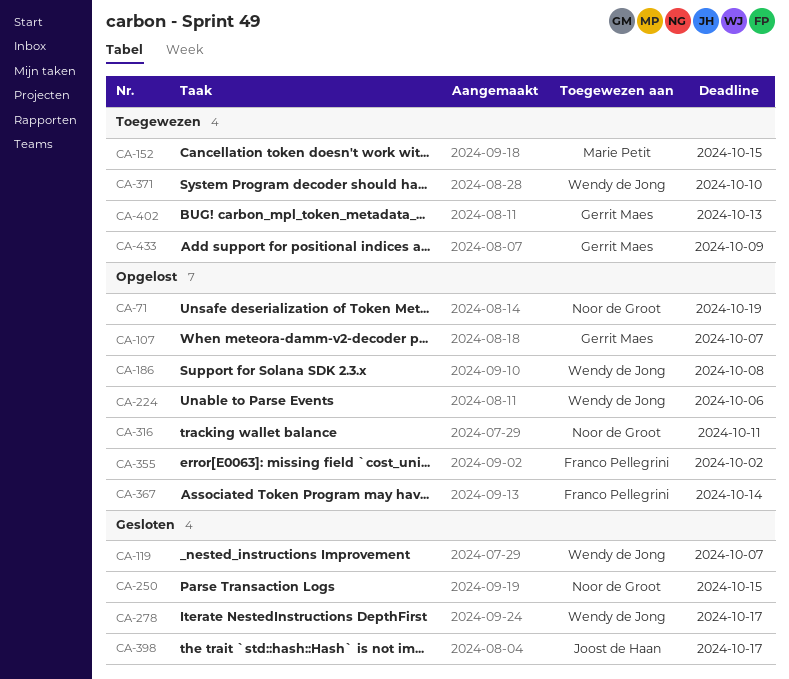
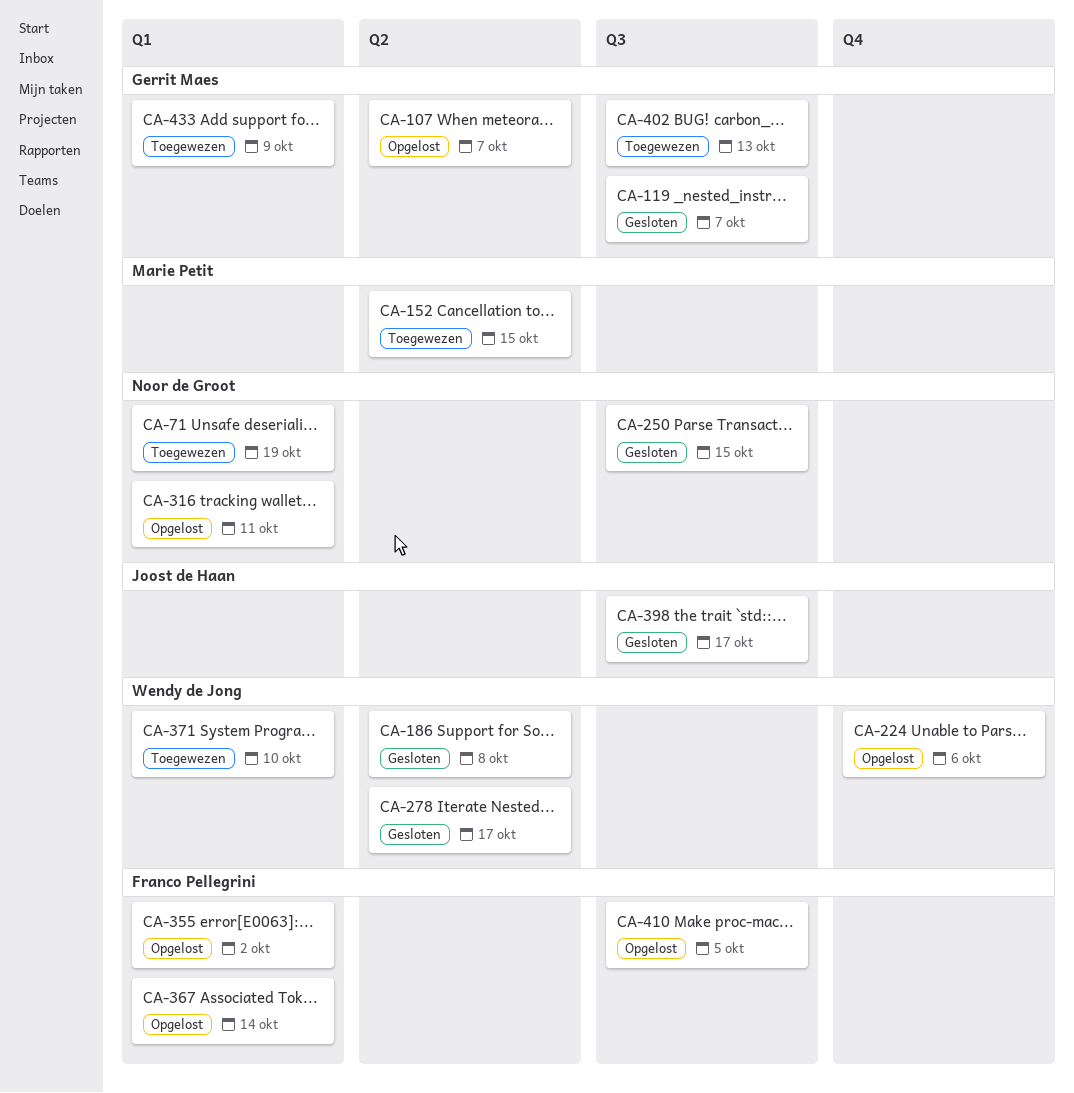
CA-71, status: Opgelost -> Toegewezen
CA-119, owner: Wendy de Jong -> Gerrit Maes
CA-186, status: Opgelost -> Gesloten
CA-410: none -> present

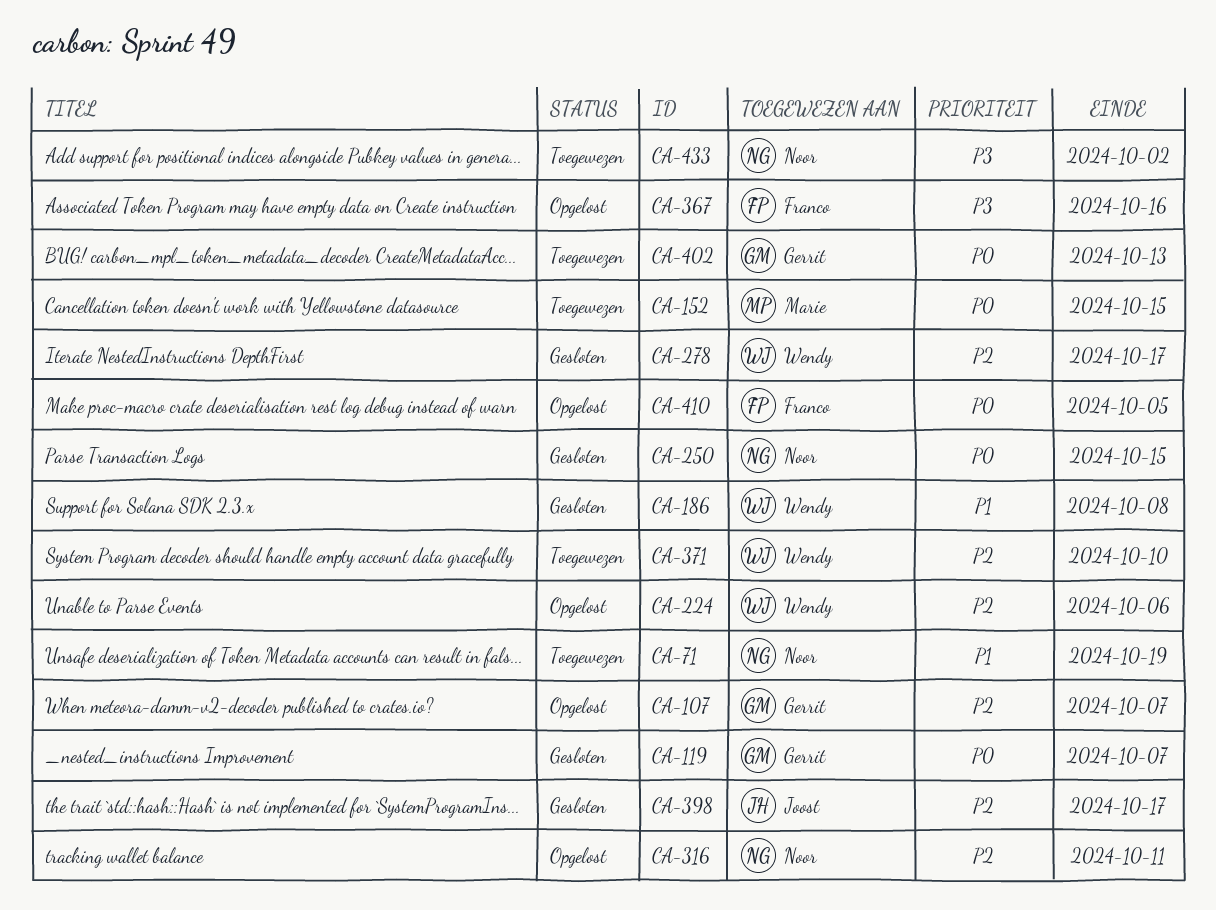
CA-355: present -> none
CA-367, due: Oct 14 -> Oct 16
CA-433, owner: Gerrit Maes -> Noor de Groot
CA-433, due: Oct 9 -> Oct 2

